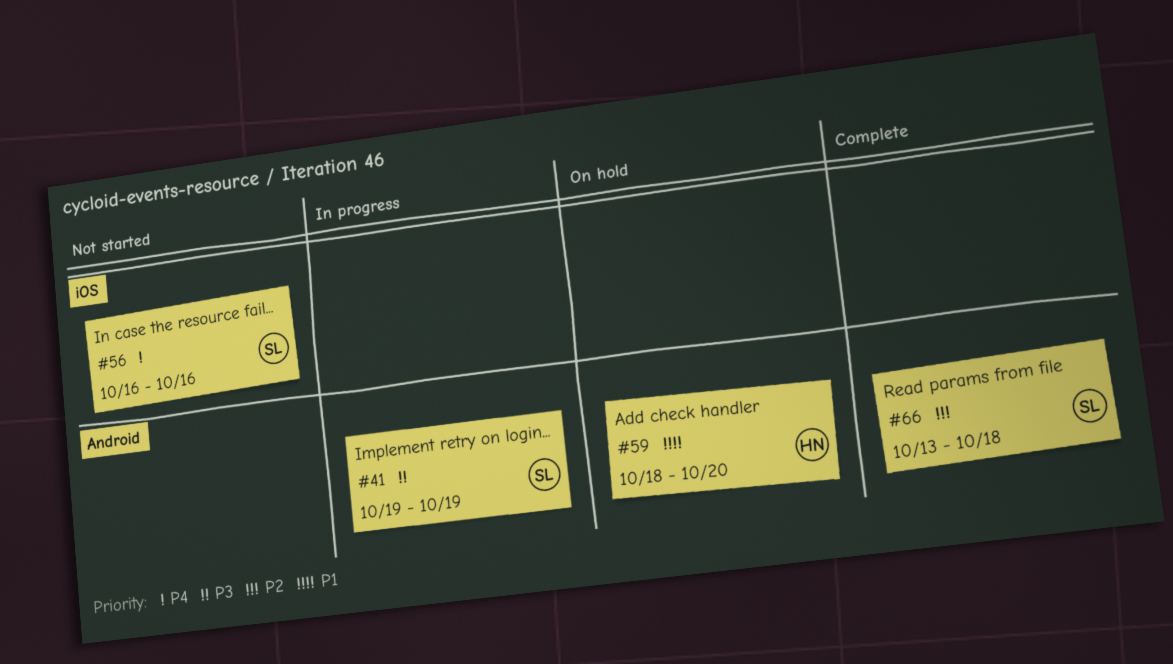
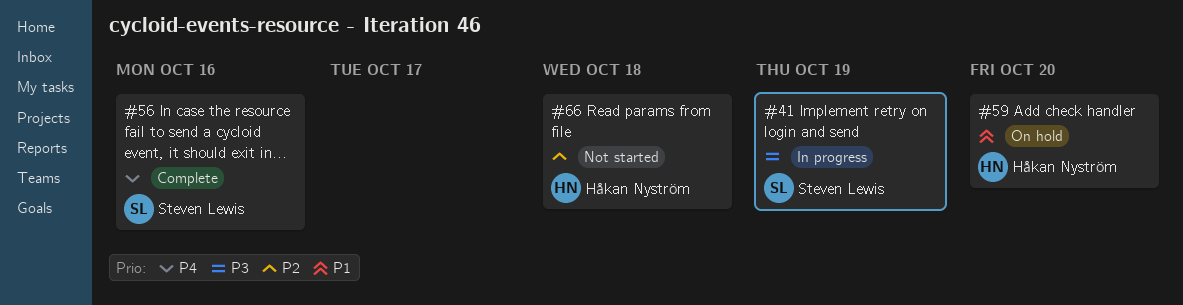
#56, status: Not started -> Complete
#66, status: Complete -> Not started
#66, owner: Steven Lewis -> Håkan Nyström

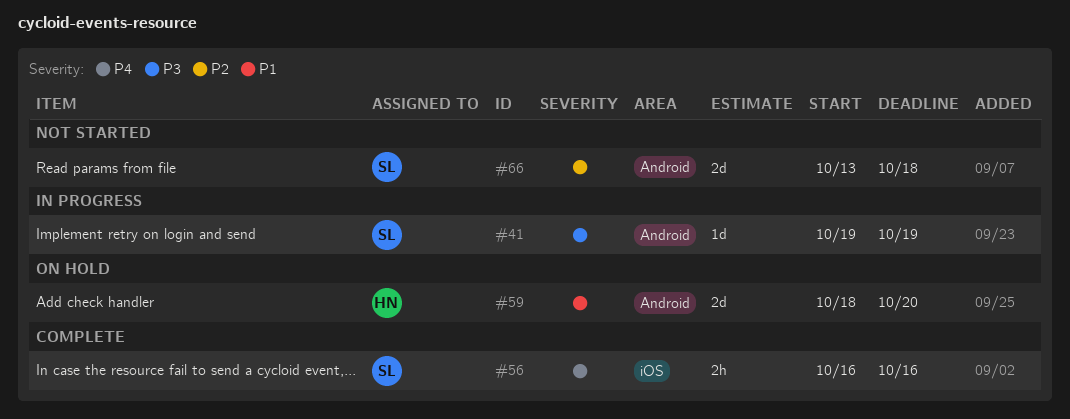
#66, owner: Håkan Nyström -> Steven Lewis

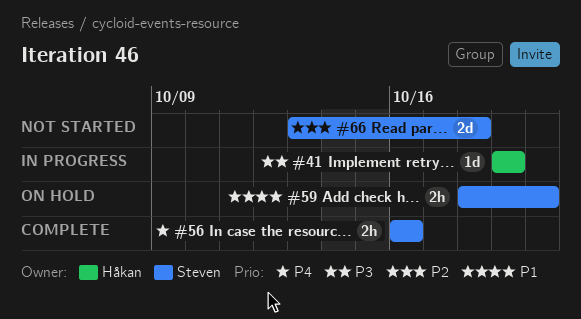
#41, owner: Steven -> Håkan
#59, owner: Håkan -> Steven
#59, estimate: 2d -> 2h

